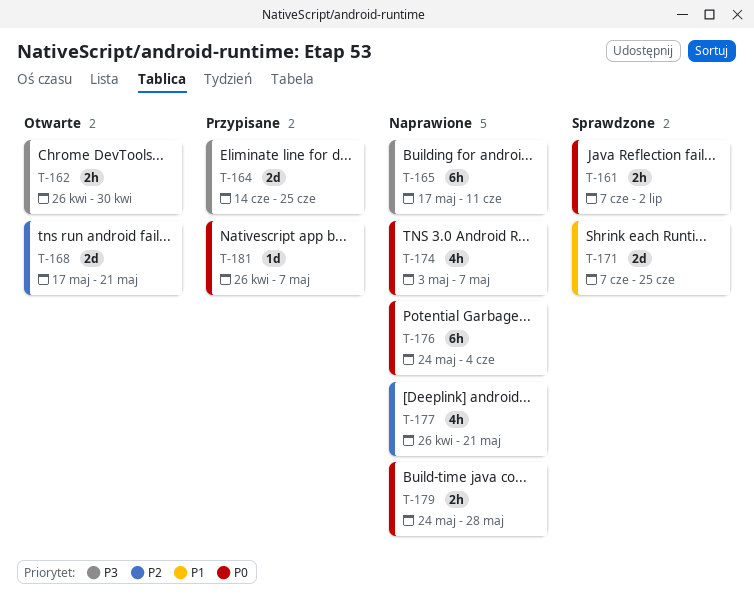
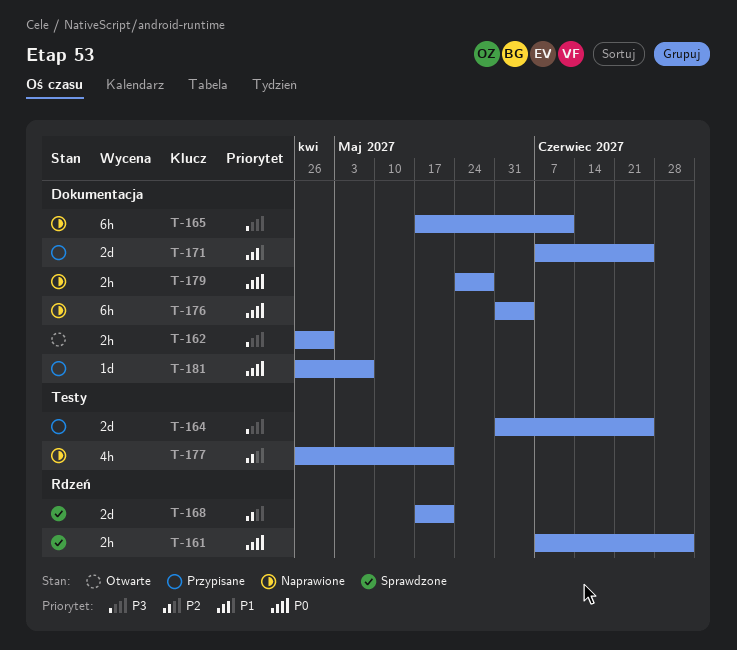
T-164, start: Jun 14 -> May 31
T-168, status: Otwarte -> Sprawdzone
T-171, status: Sprawdzone -> Przypisane
T-174: present -> none
T-176, start: May 24 -> May 31

